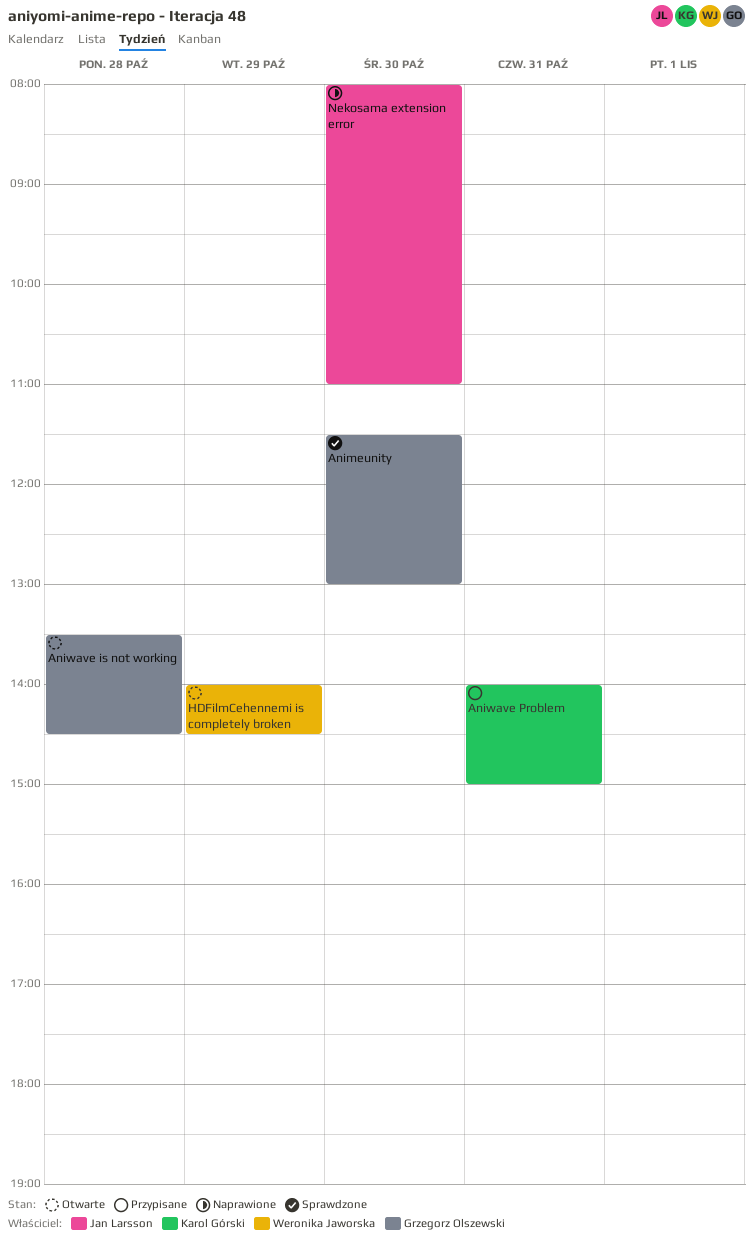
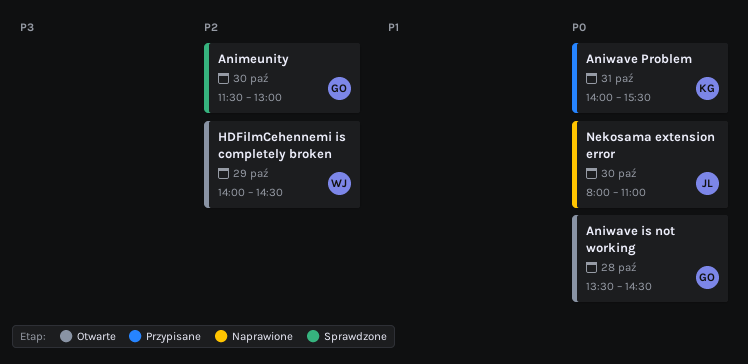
Aniwave Problem, ends: 15:00 -> 15:30

